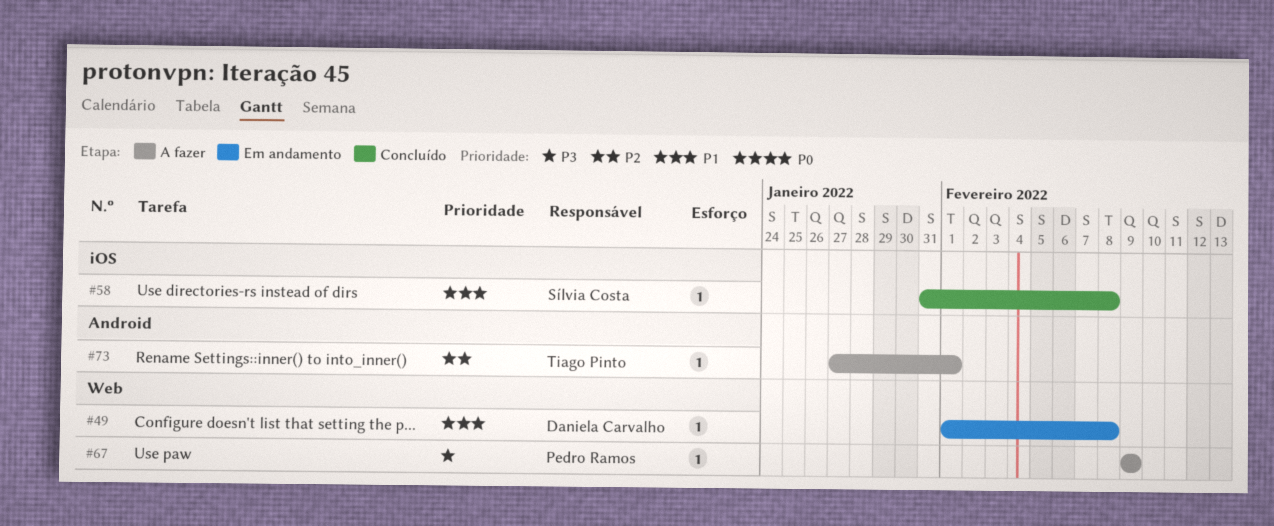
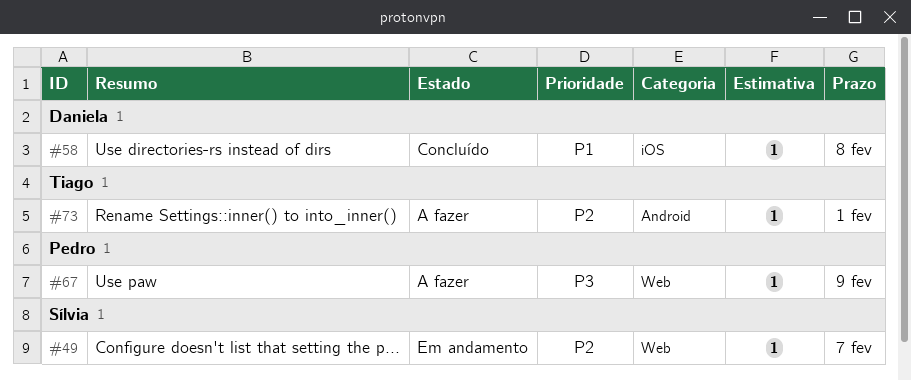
#49, owner: Daniela Carvalho -> Sílvia Costa
#49, priority: P1 -> P2
#49, due: Feb 8 -> Feb 7
#58, owner: Sílvia Costa -> Daniela Carvalho

